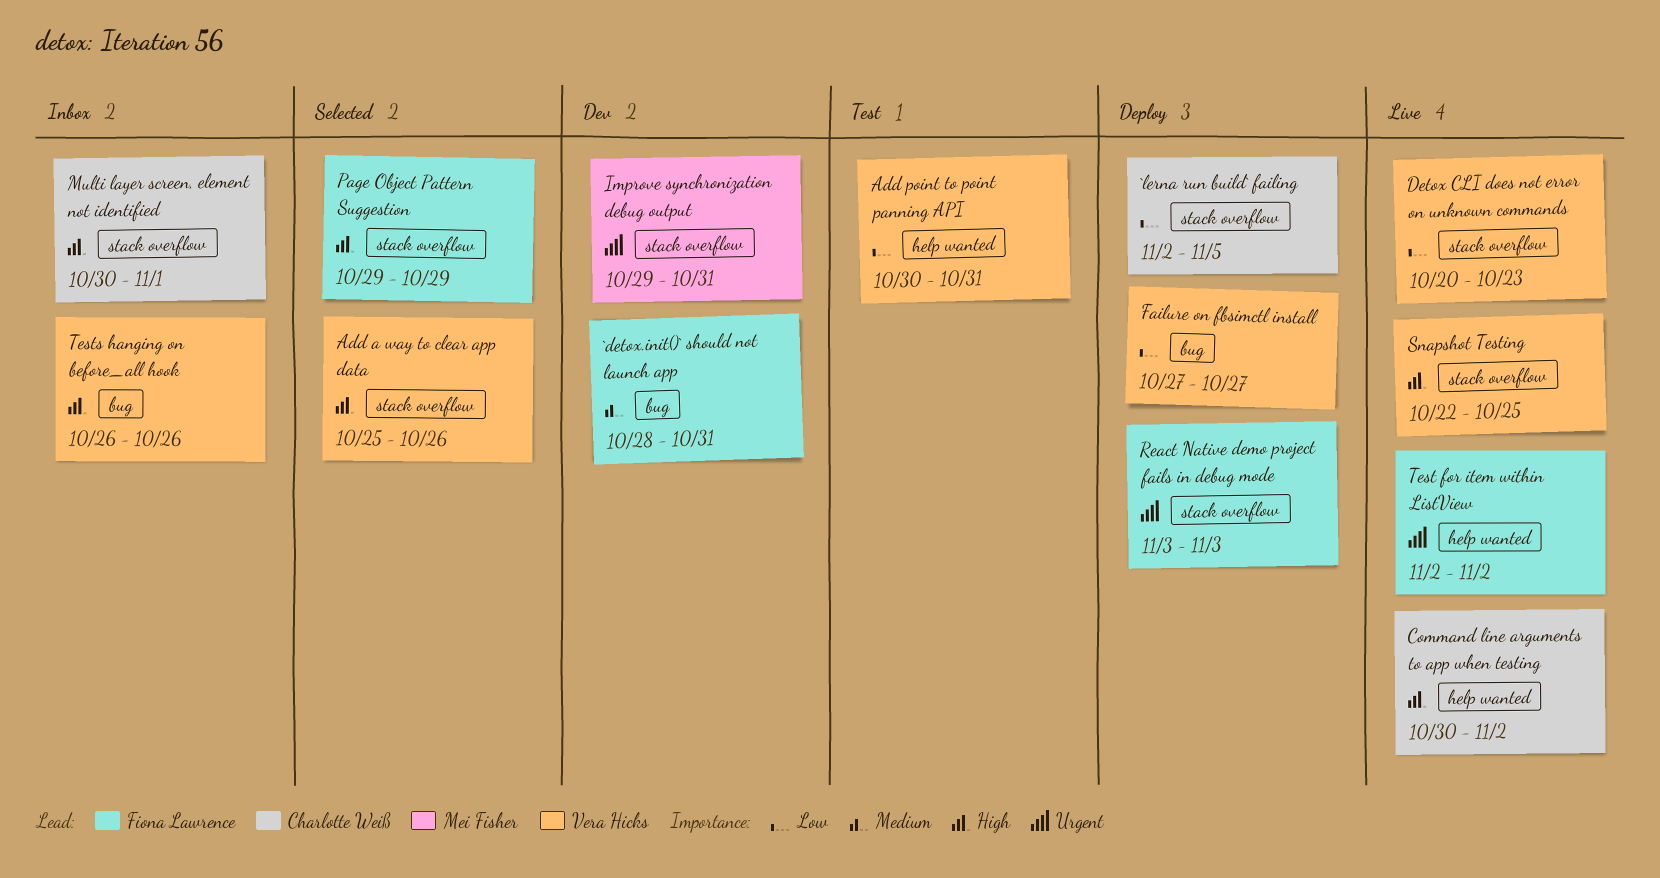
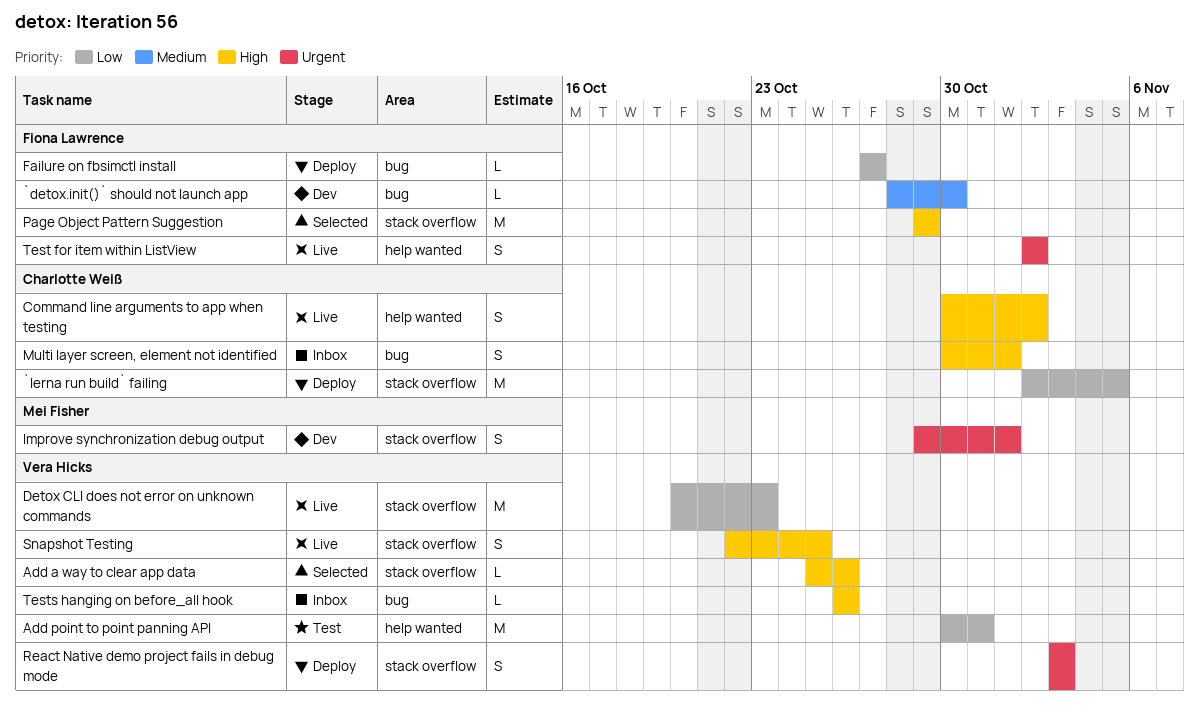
`detox.init()` should not launch app, due: Oct 31 -> Oct 30
Failure on fbsimctl install, owner: Vera Hicks -> Fiona Lawrence
Improve synchronization debug output, due: Oct 31 -> Nov 1
Multi layer screen, element not identified, label: stack overflow -> bug
React Native demo project fails in debug mode, owner: Fiona Lawrence -> Vera Hicks

